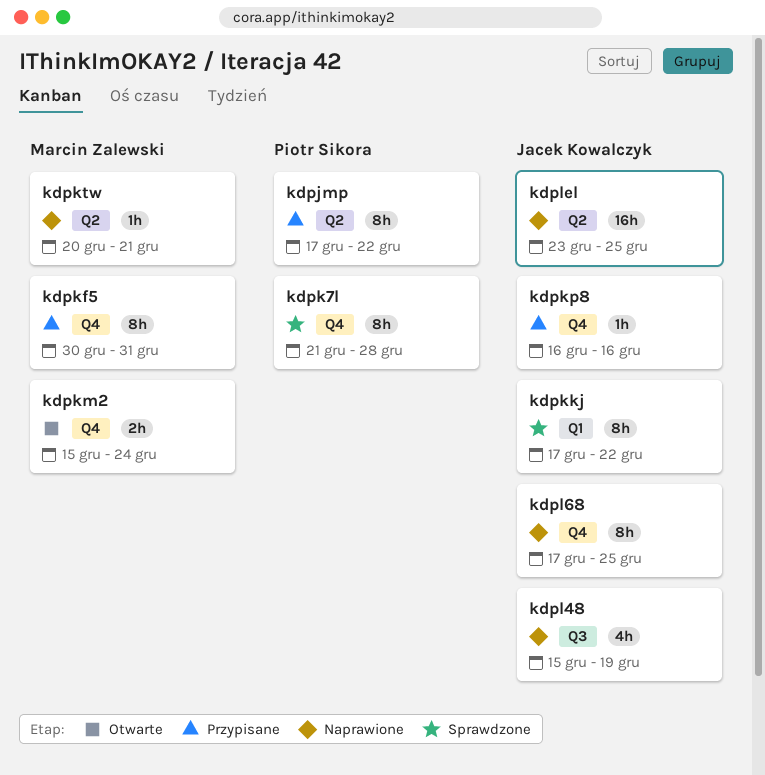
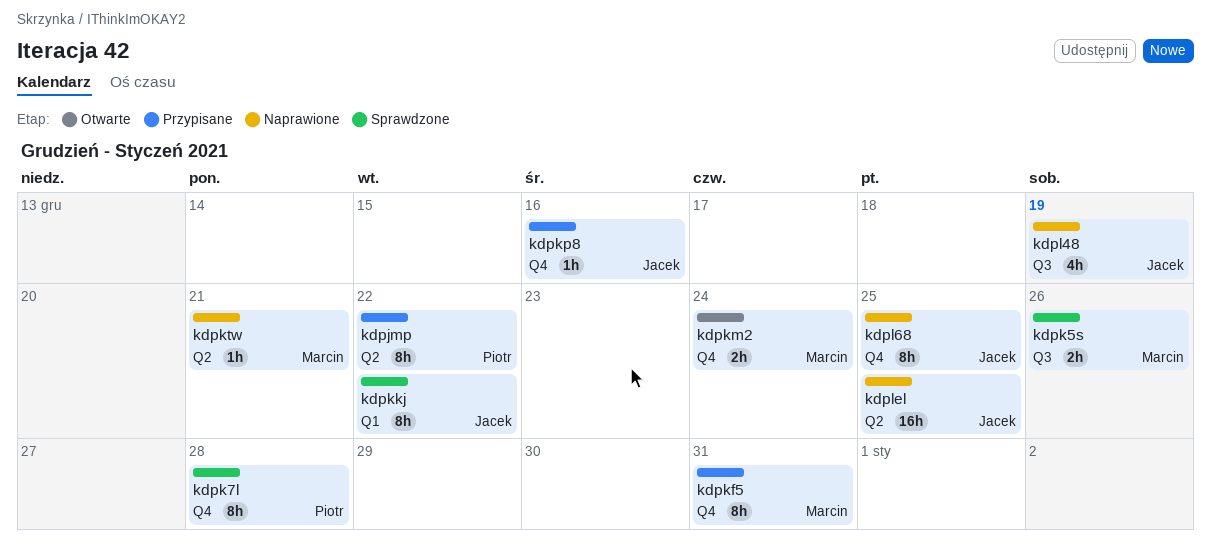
kdpk5s: none -> present

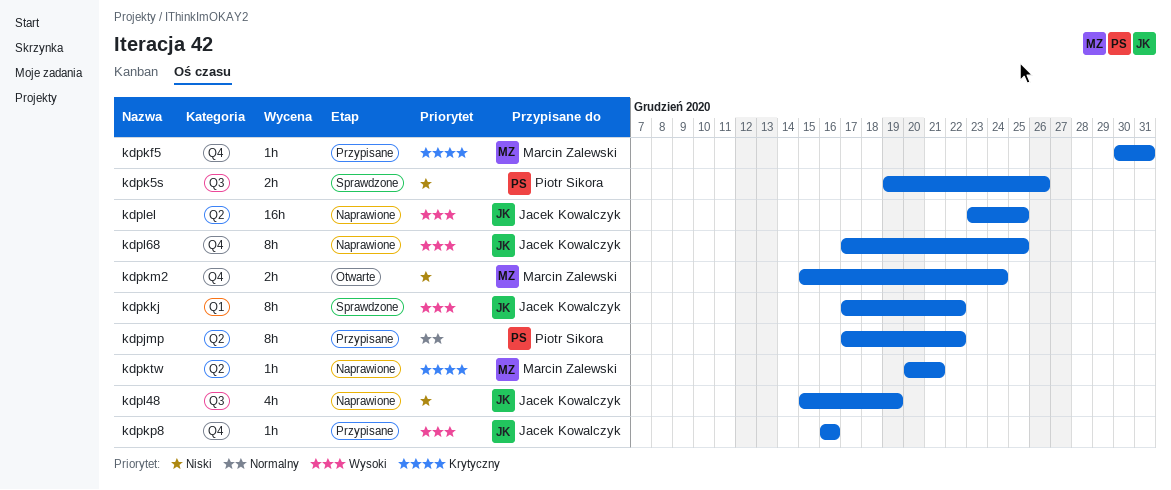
kdpk5s, owner: Marcin Zalewski -> Piotr Sikora
kdpk7l: present -> none
kdpkf5, estimate: 8h -> 1h

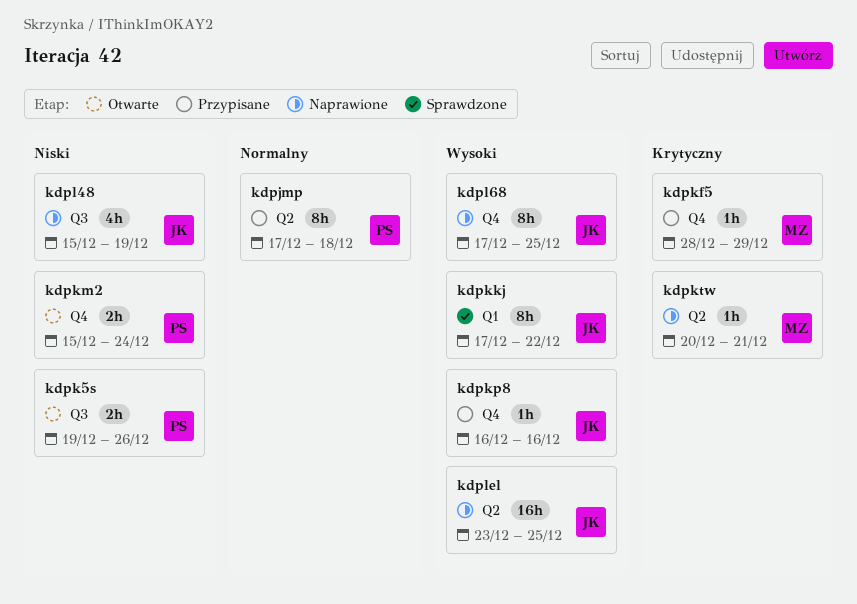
kdpjmp, due: Dec 22 -> Dec 18
kdpk5s, status: Sprawdzone -> Otwarte
kdpkf5, start: Dec 30 -> Dec 28
kdpkf5, due: Dec 31 -> Dec 29
kdpkm2, owner: Marcin Zalewski -> Piotr Sikora

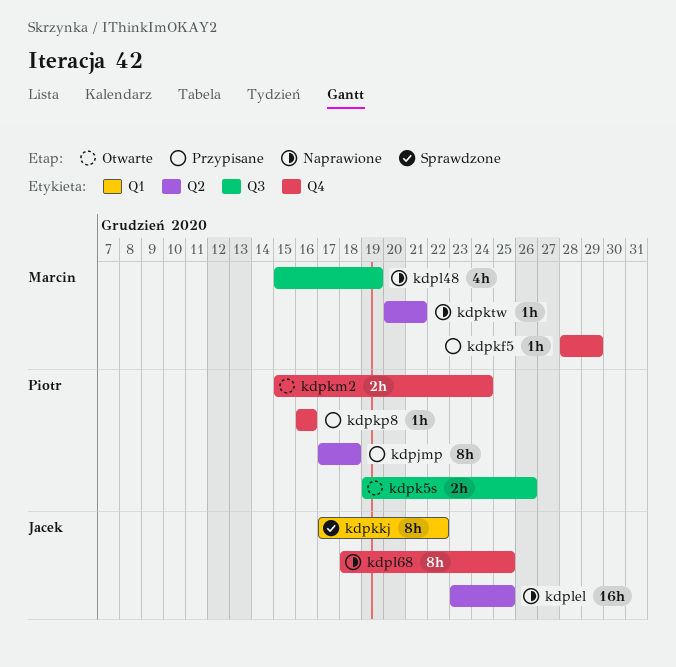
kdpkp8, owner: Jacek -> Piotr
kdpl48, owner: Jacek -> Marcin
kdpl68, start: Dec 17 -> Dec 18

